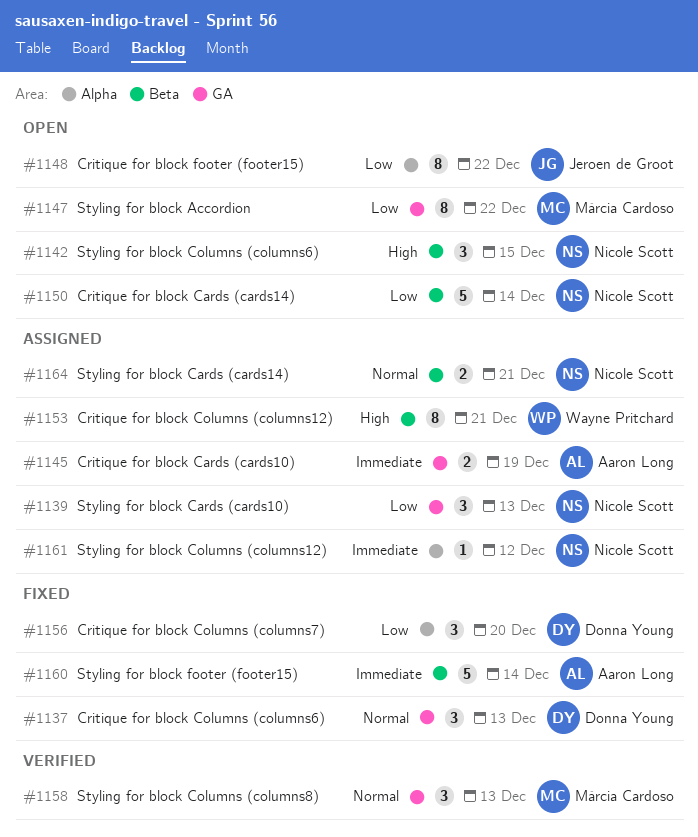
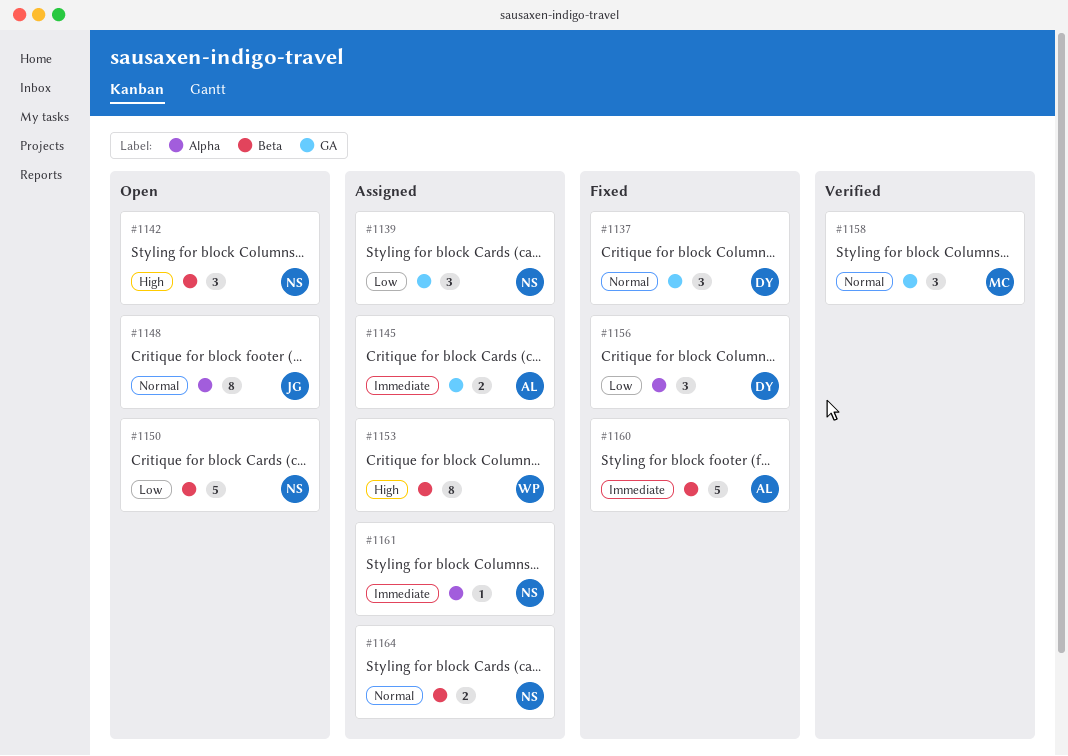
#1147: present -> none
#1148, priority: Low -> Normal

